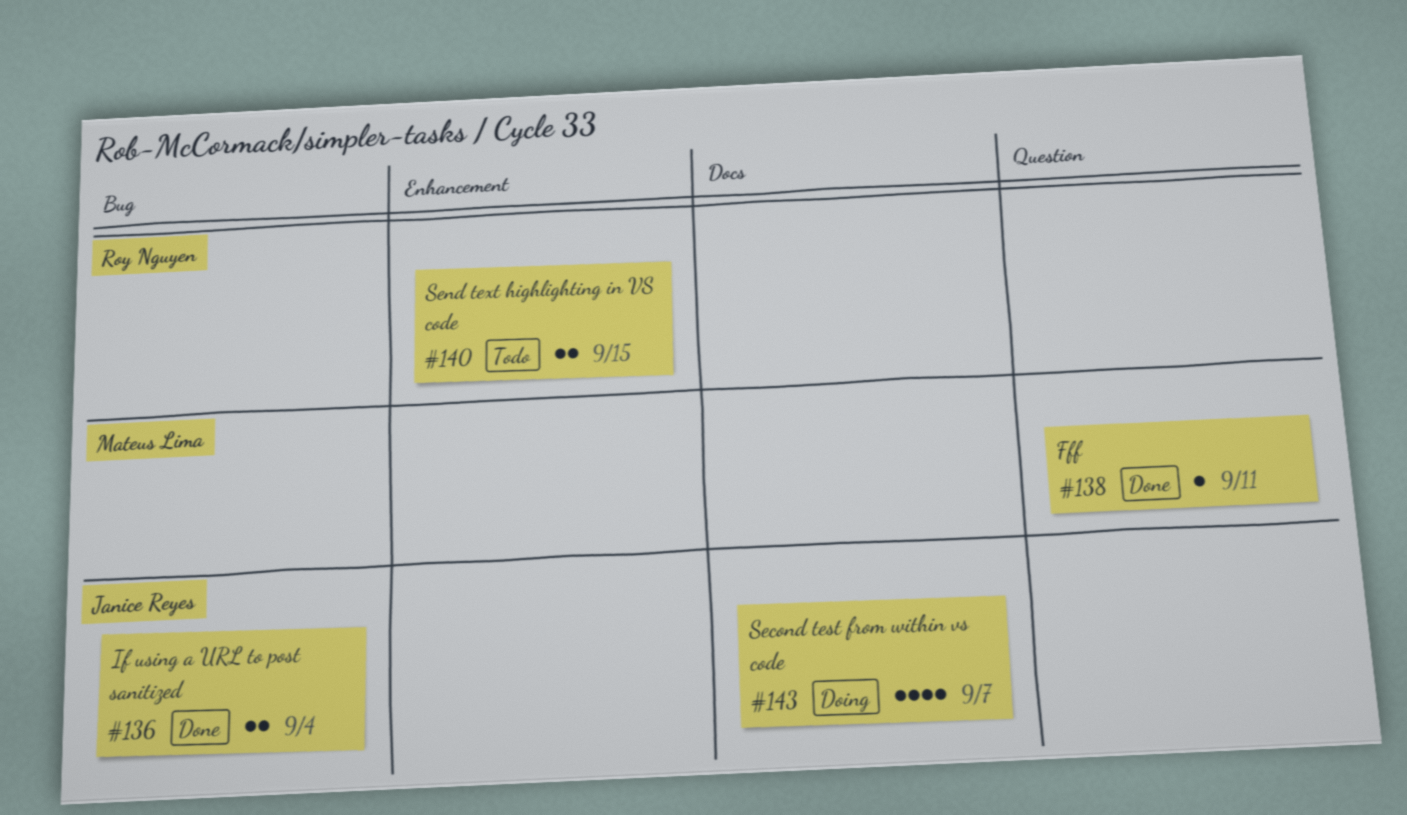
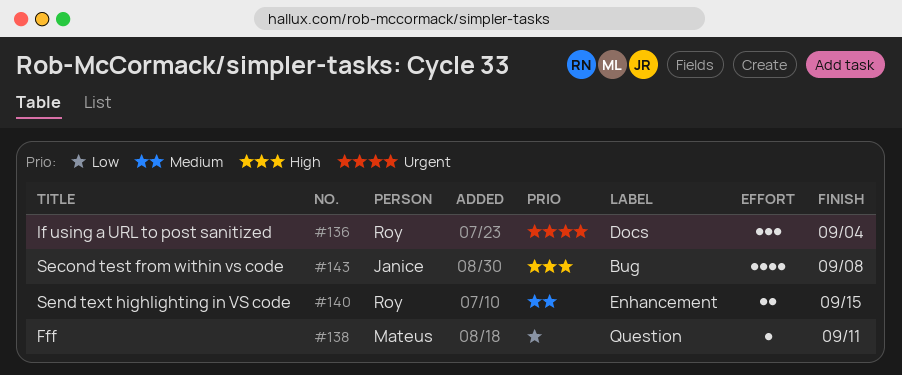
#136, owner: Janice Reyes -> Roy Nguyen
#136, label: Bug -> Docs
#136, estimate: 2 -> 3
#143, label: Docs -> Bug
#143, due: Sep 7 -> Sep 8

